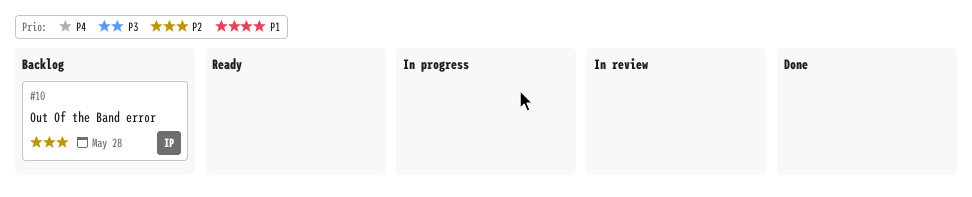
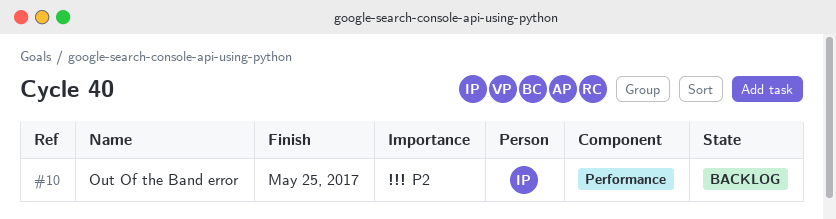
#10, due: May 28 -> May 25

